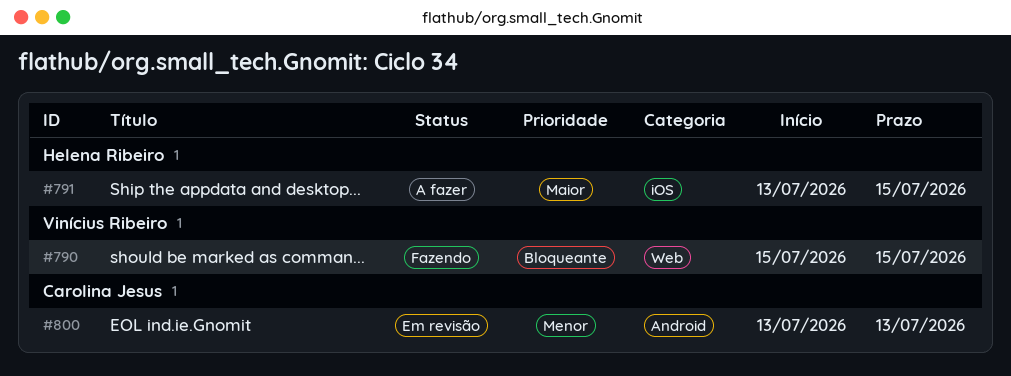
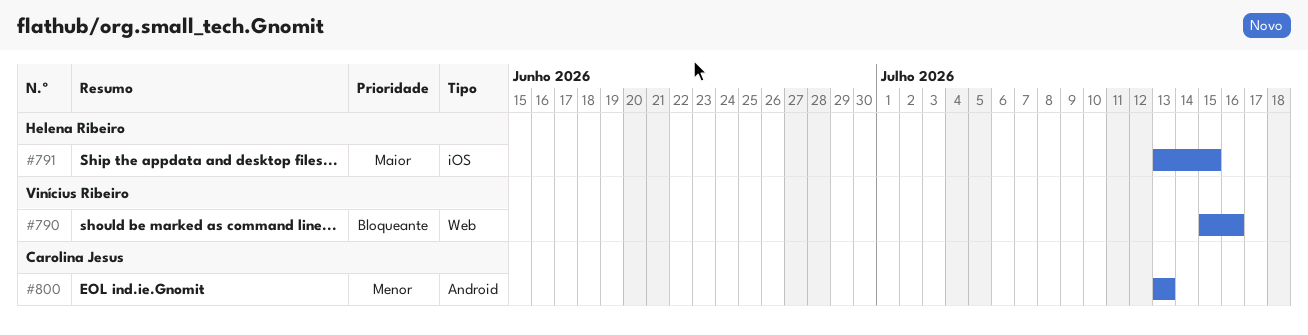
#790, due: Jul 15 -> Jul 16

